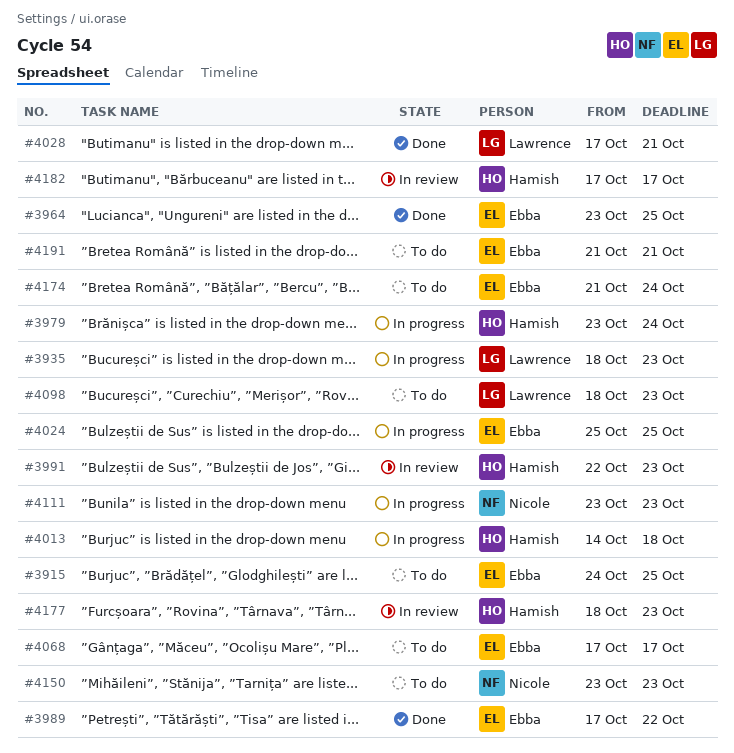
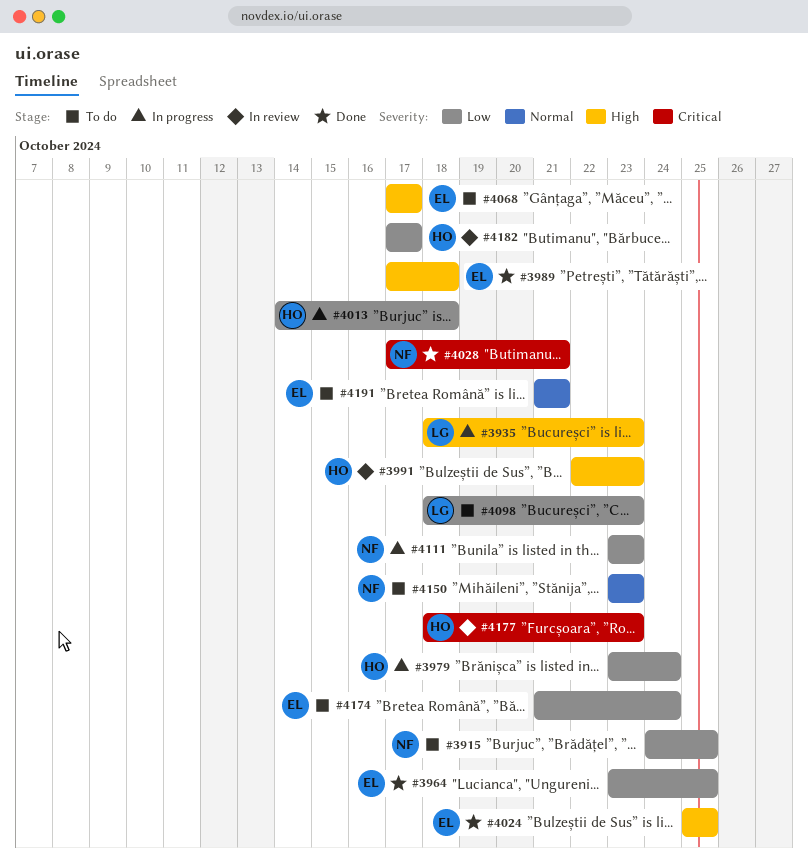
#3915, owner: Ebba -> Nicole
#3989, due: Oct 22 -> Oct 18
#4024, status: In progress -> Done
#4028, owner: Lawrence -> Nicole

